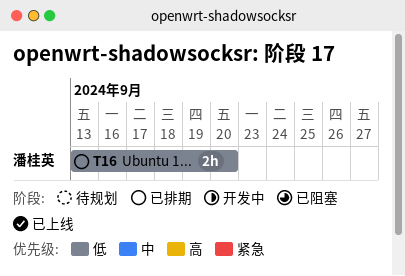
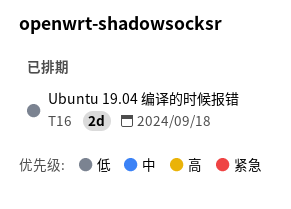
T16, estimate: 2h -> 2d
T16, due: Sep 20 -> Sep 18

